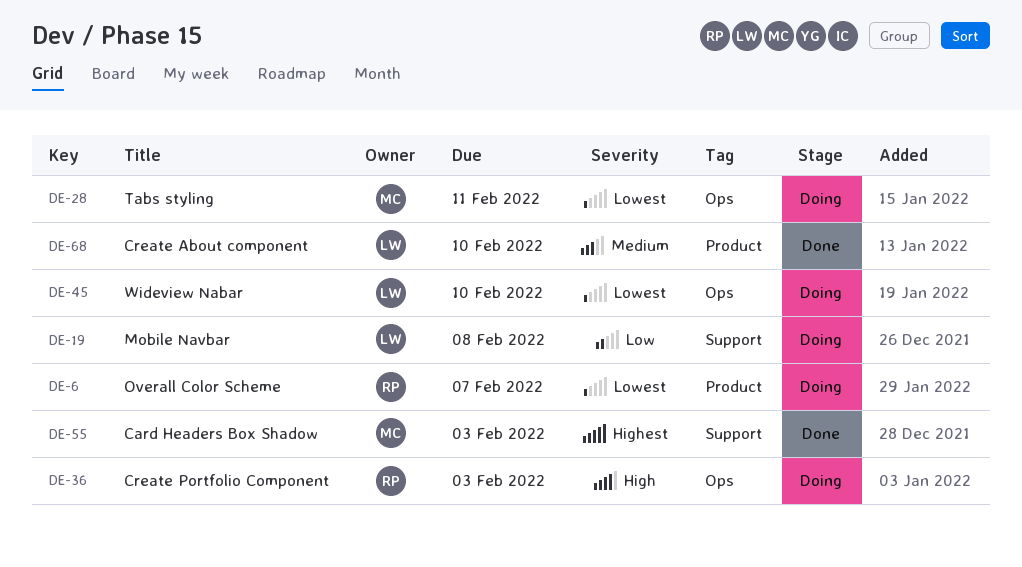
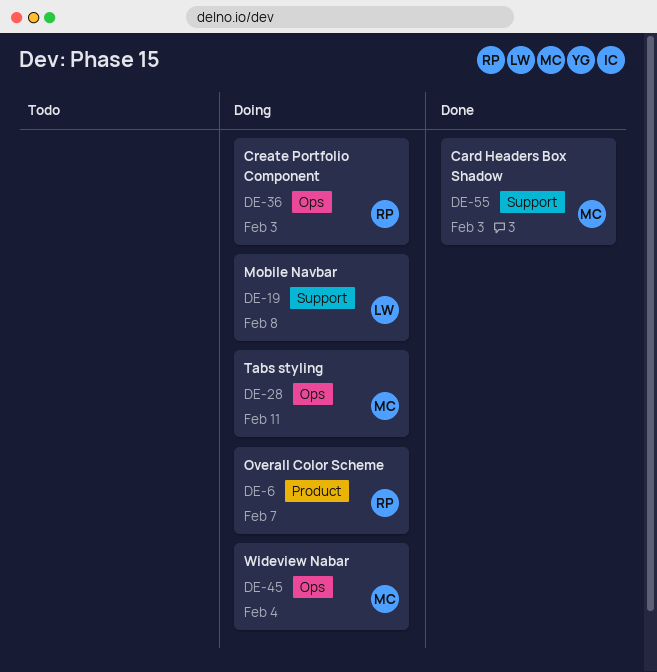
DE-45, owner: LW -> MC
DE-45, due: Feb 10 -> Feb 4
DE-68: present -> none

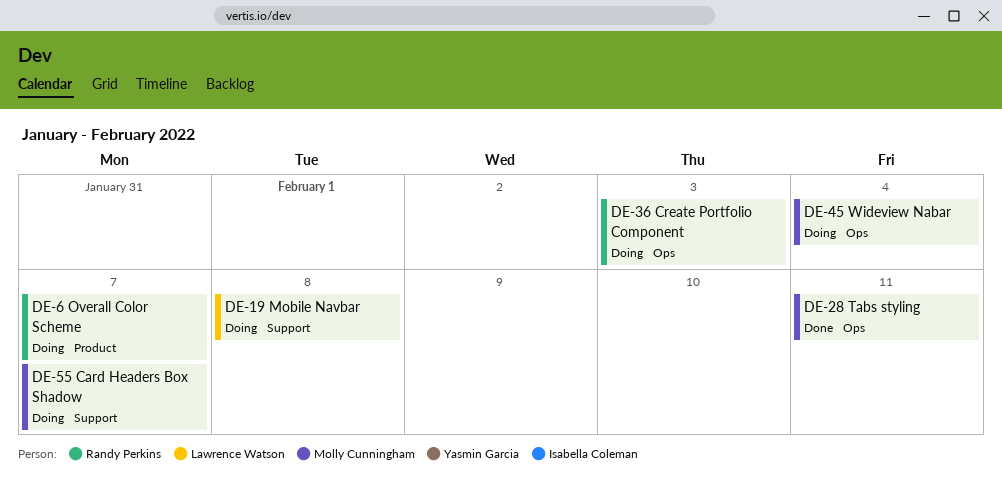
DE-28, status: Doing -> Done
DE-55, status: Done -> Doing
DE-55, due: Feb 3 -> Feb 7

